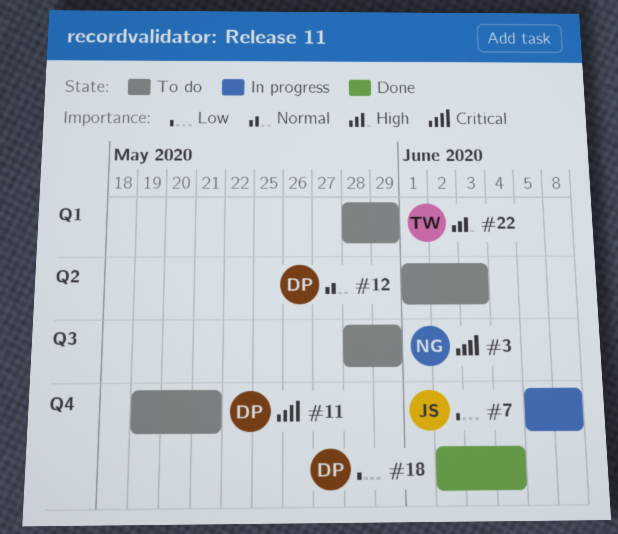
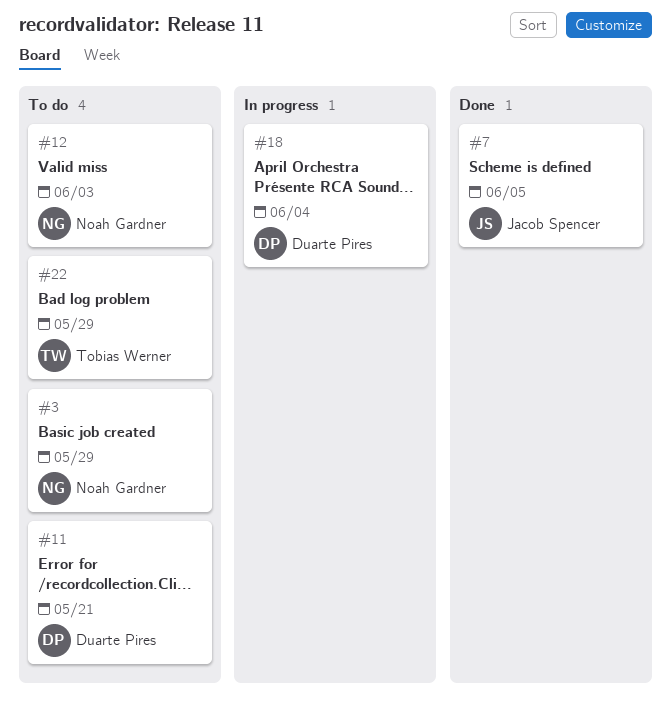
#7, status: In progress -> Done
#7, due: Jun 8 -> Jun 5
#12, owner: Duarte Pires -> Noah Gardner
#18, status: Done -> In progress

